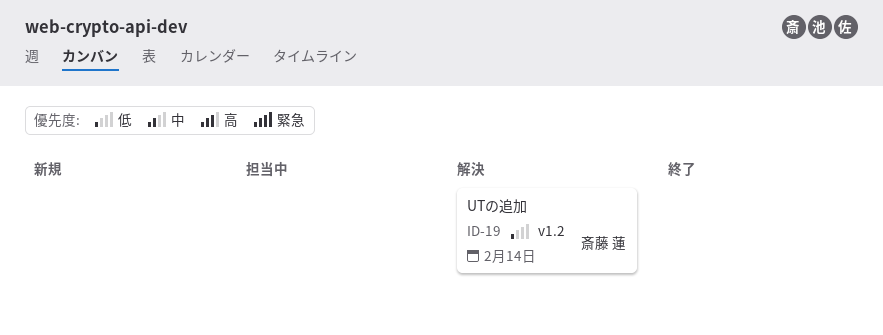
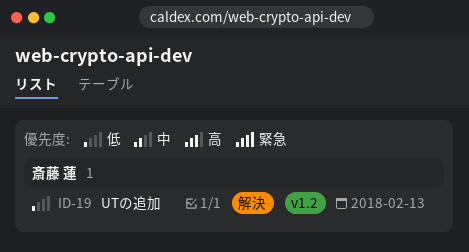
ID-19, due: Feb 14 -> Feb 13

